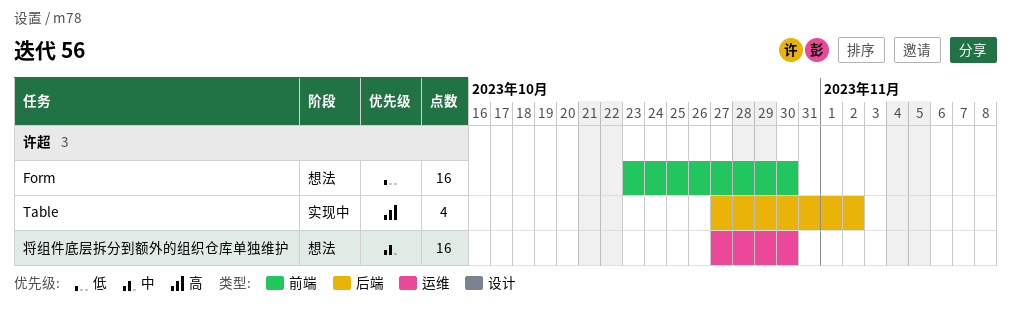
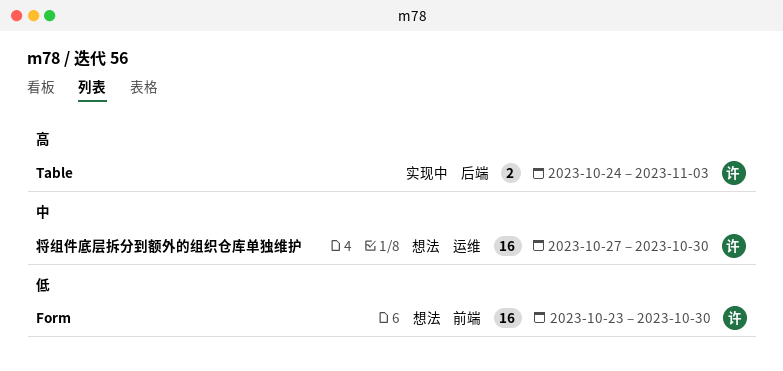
Table, estimate: 4 -> 2
Table, start: Oct 27 -> Oct 24
Table, due: Nov 2 -> Nov 3

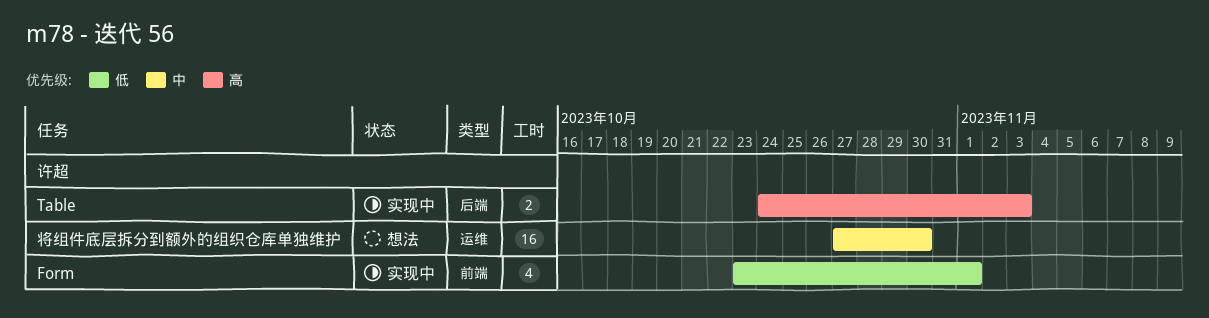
Form, status: 想法 -> 实现中
Form, estimate: 16 -> 4
Form, due: Oct 30 -> Nov 1

